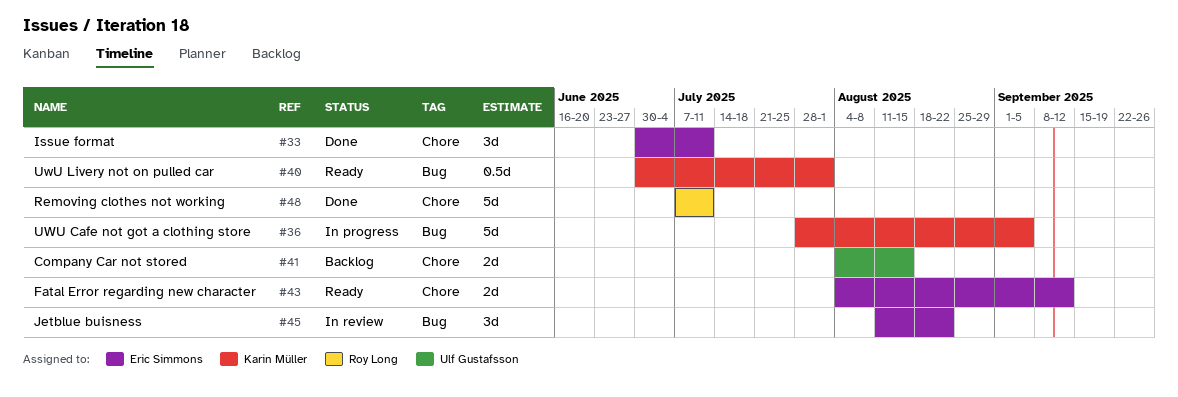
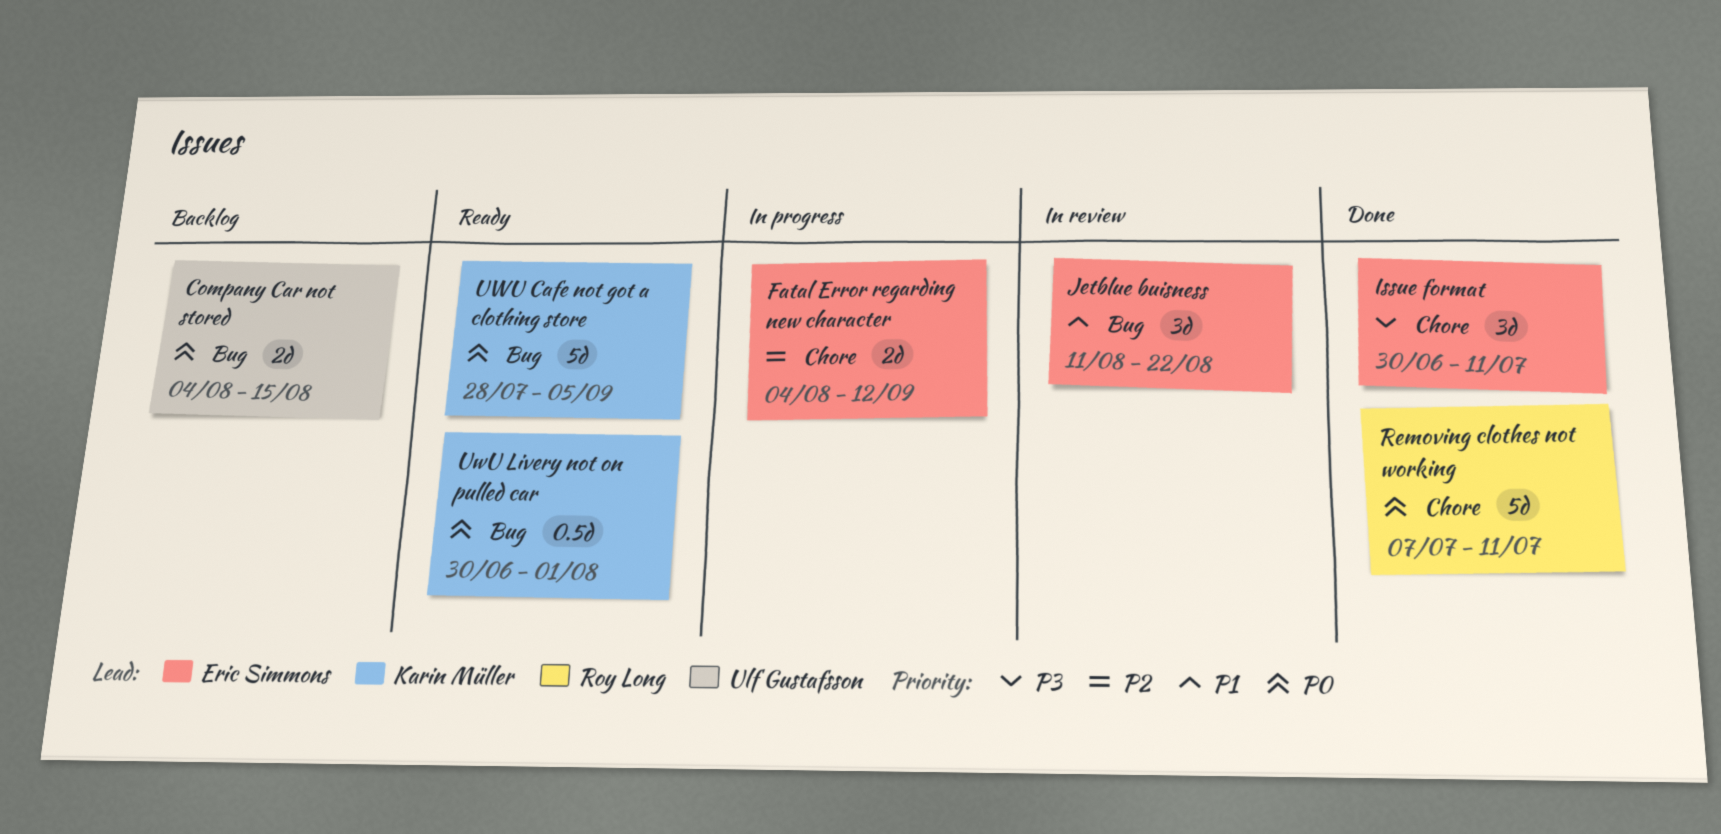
Company Car not stored, label: Chore -> Bug
Fatal Error regarding new character, status: Ready -> In progress
UWU Cafe not got a clothing store, status: In progress -> Ready

